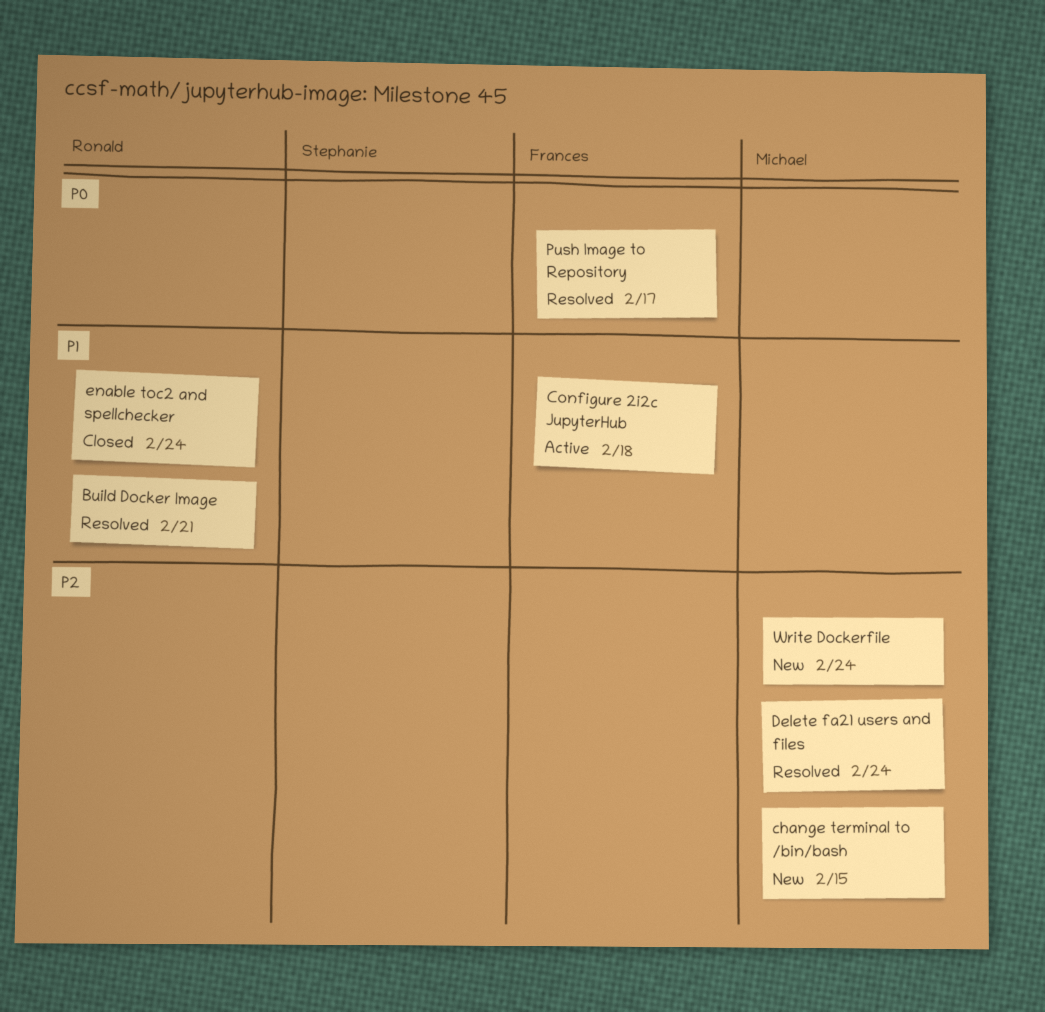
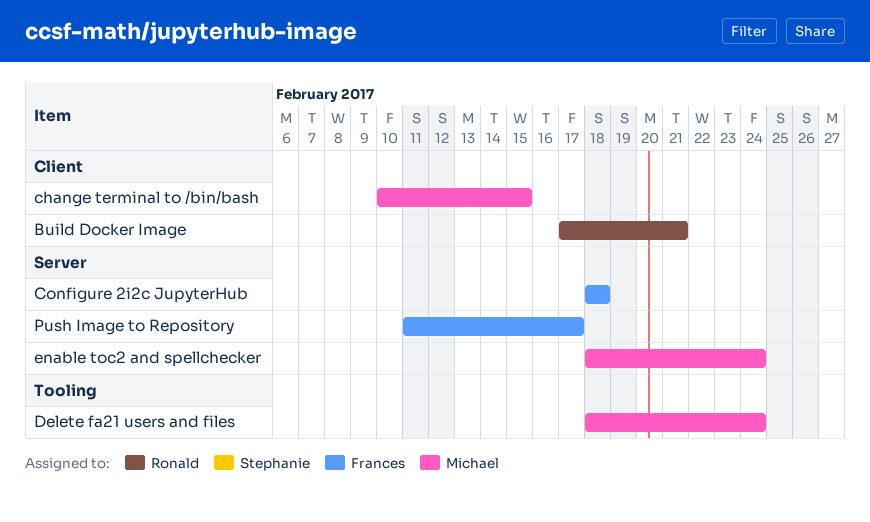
enable toc2 and spellchecker, owner: Ronald -> Michael
Write Dockerfile: present -> none

